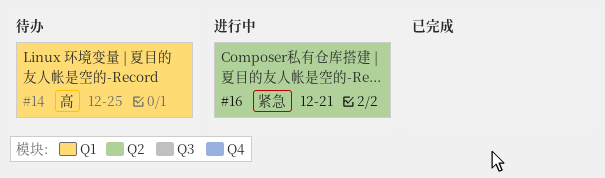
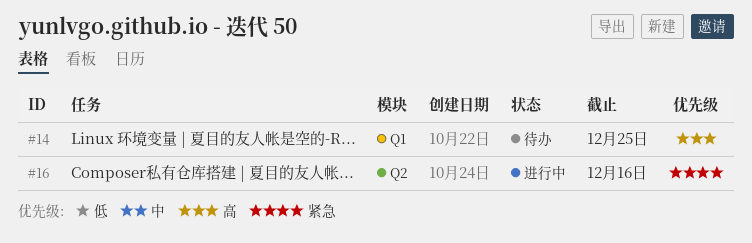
#16, due: Dec 21 -> Dec 16

